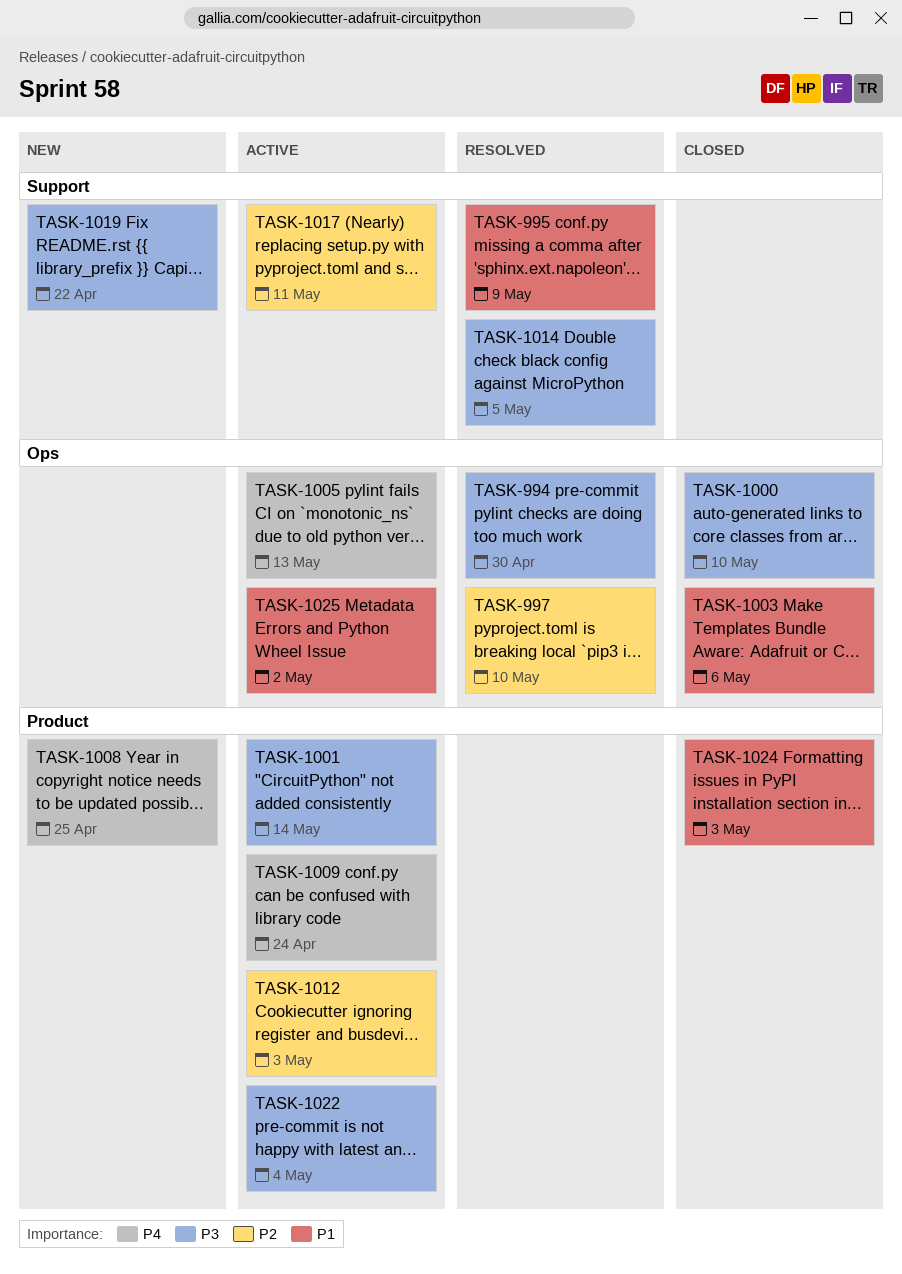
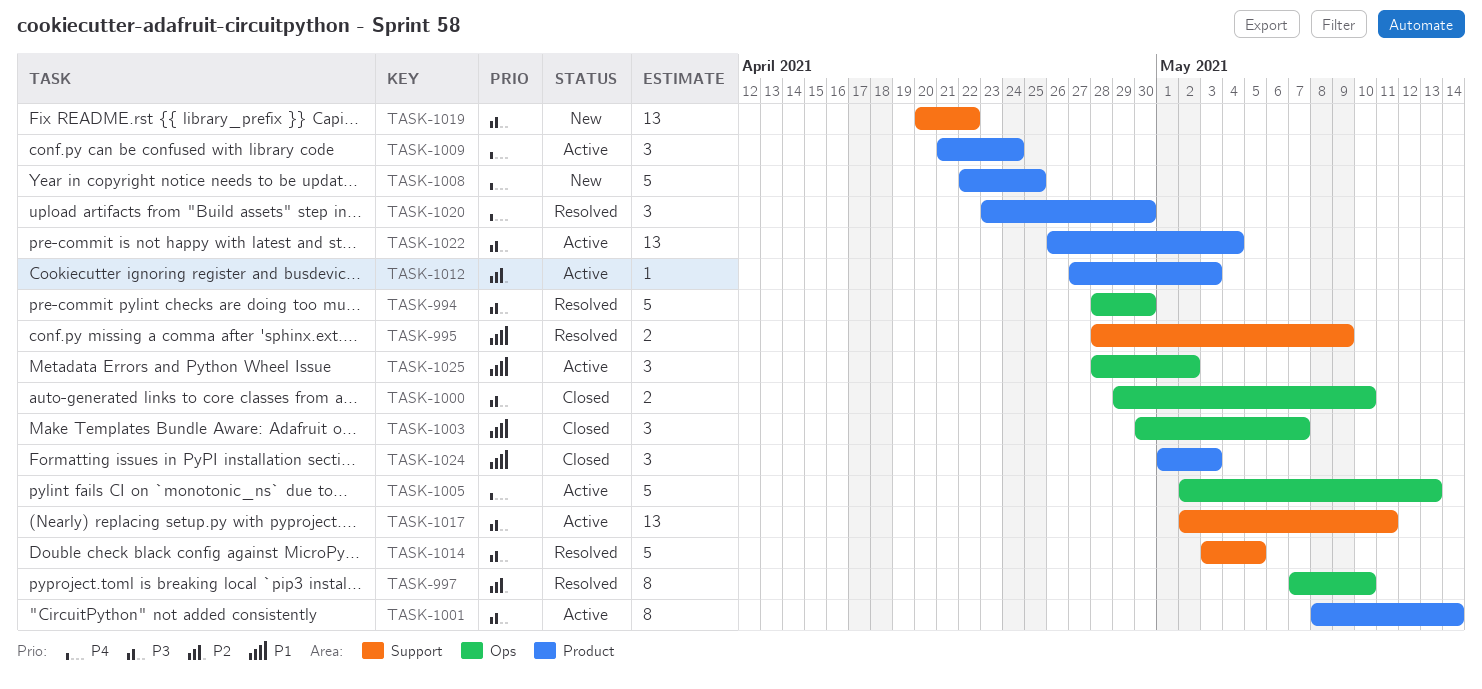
TASK-1003, due: May 6 -> May 7
TASK-1017, priority: P2 -> P3
TASK-1020: none -> present

